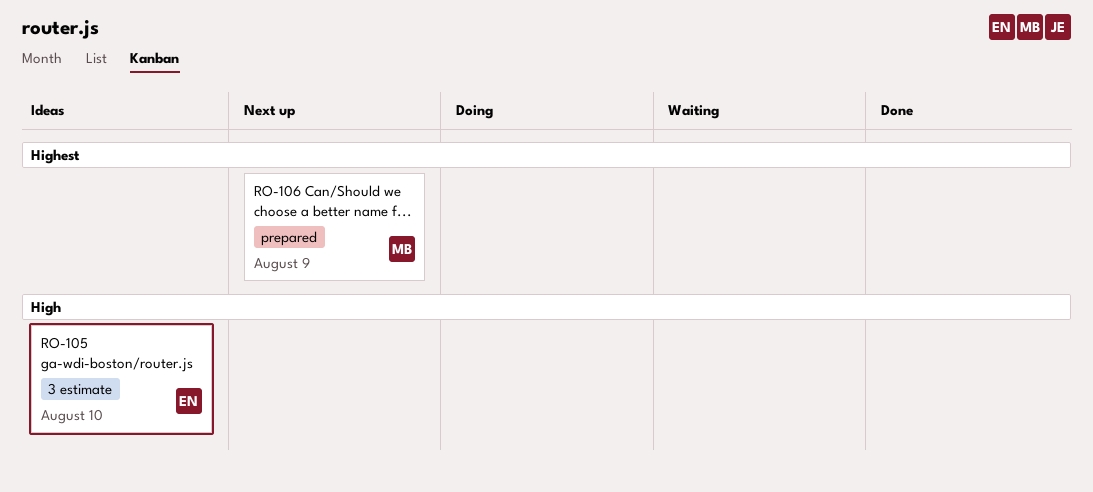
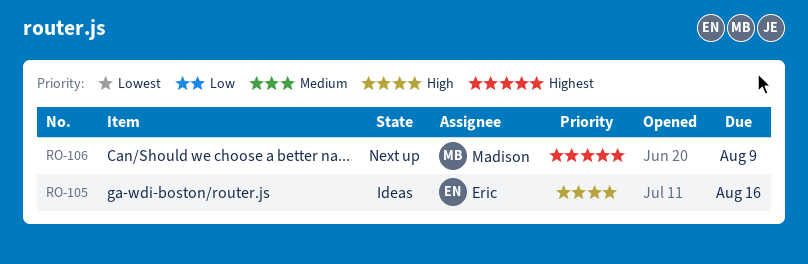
RO-105, due: Aug 10 -> Aug 16

